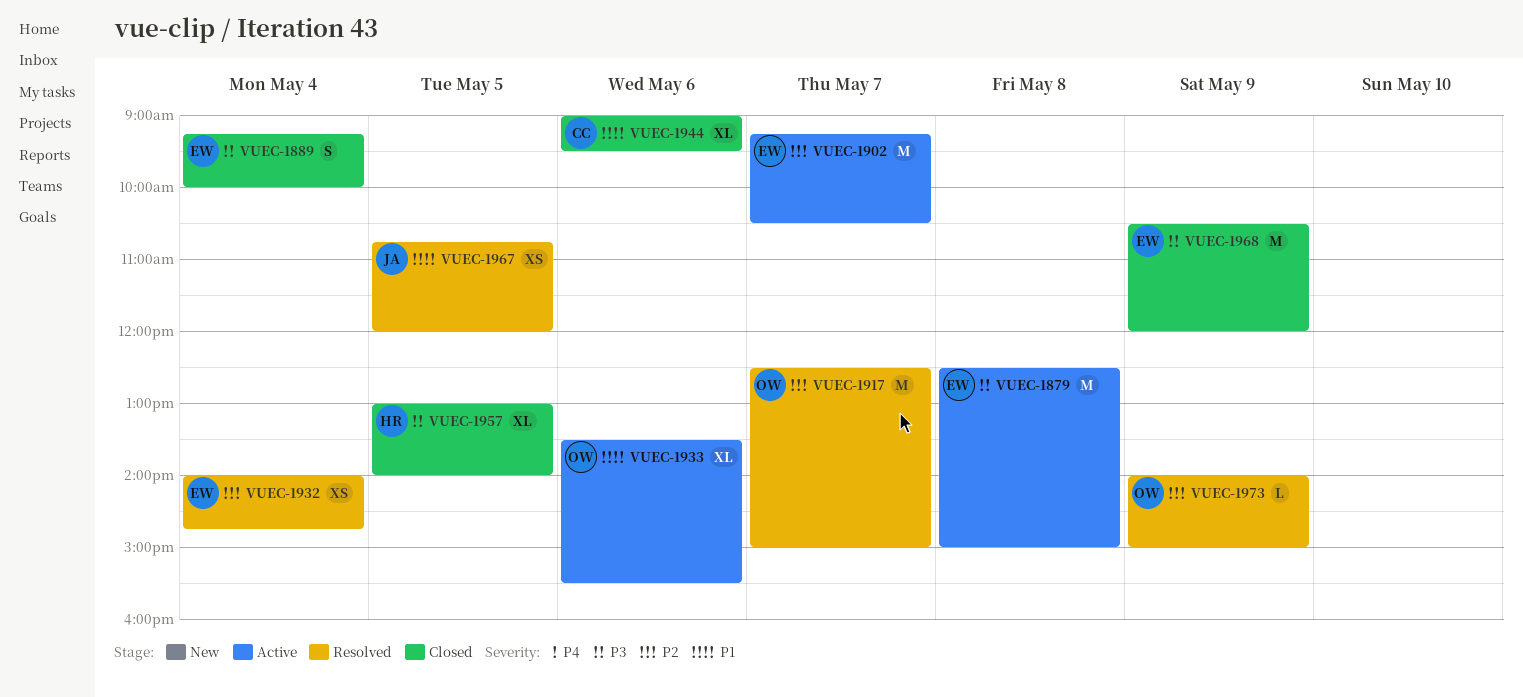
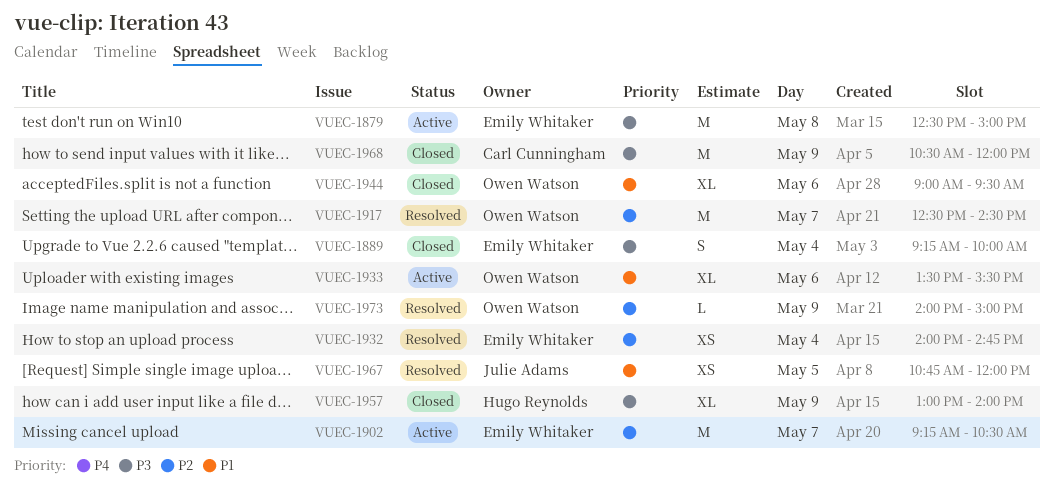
VUEC-1917, ends: 15:00 -> 14:30
VUEC-1944, owner: Carl Cunningham -> Owen Watson
VUEC-1957, day: May 5 -> May 9
VUEC-1968, owner: Emily Whitaker -> Carl Cunningham

